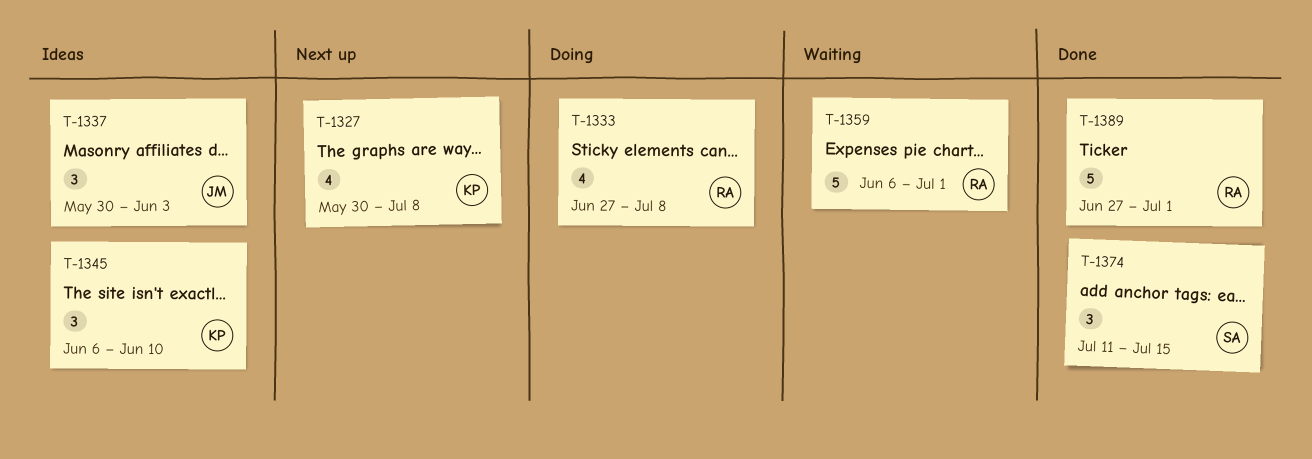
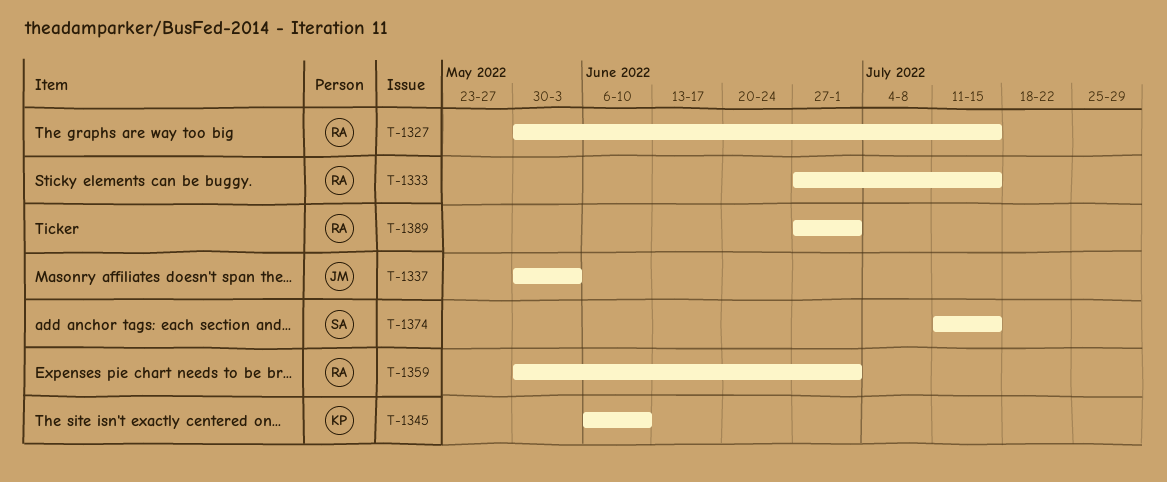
T-1327, owner: KP -> RA
T-1327, due: Jul 8 -> Jul 15
T-1333, due: Jul 8 -> Jul 15
T-1359, start: Jun 6 -> May 30

